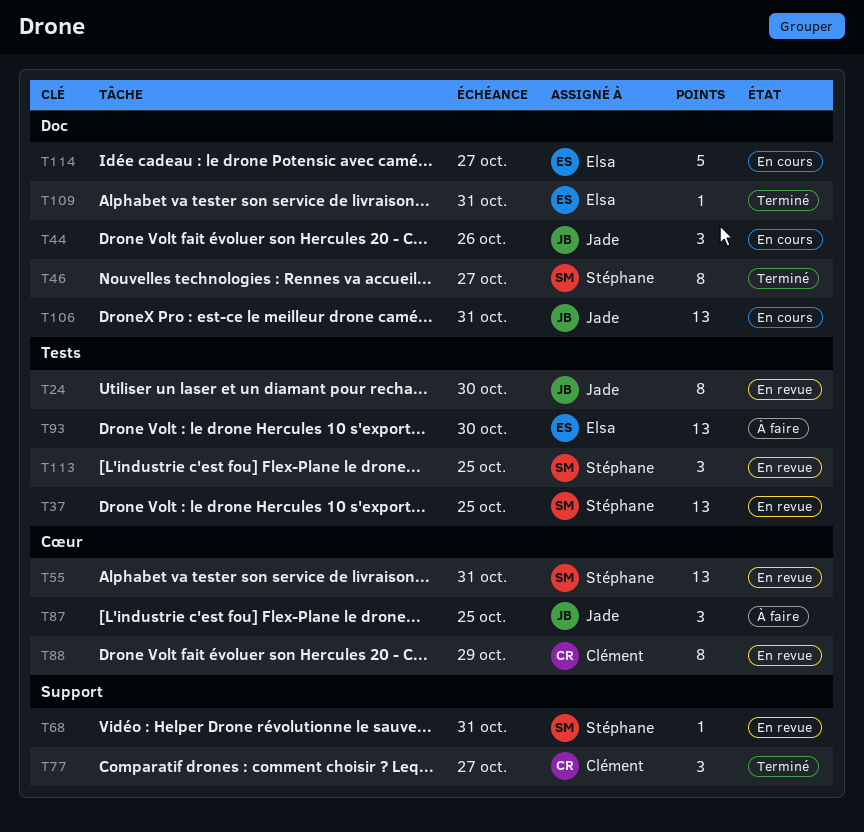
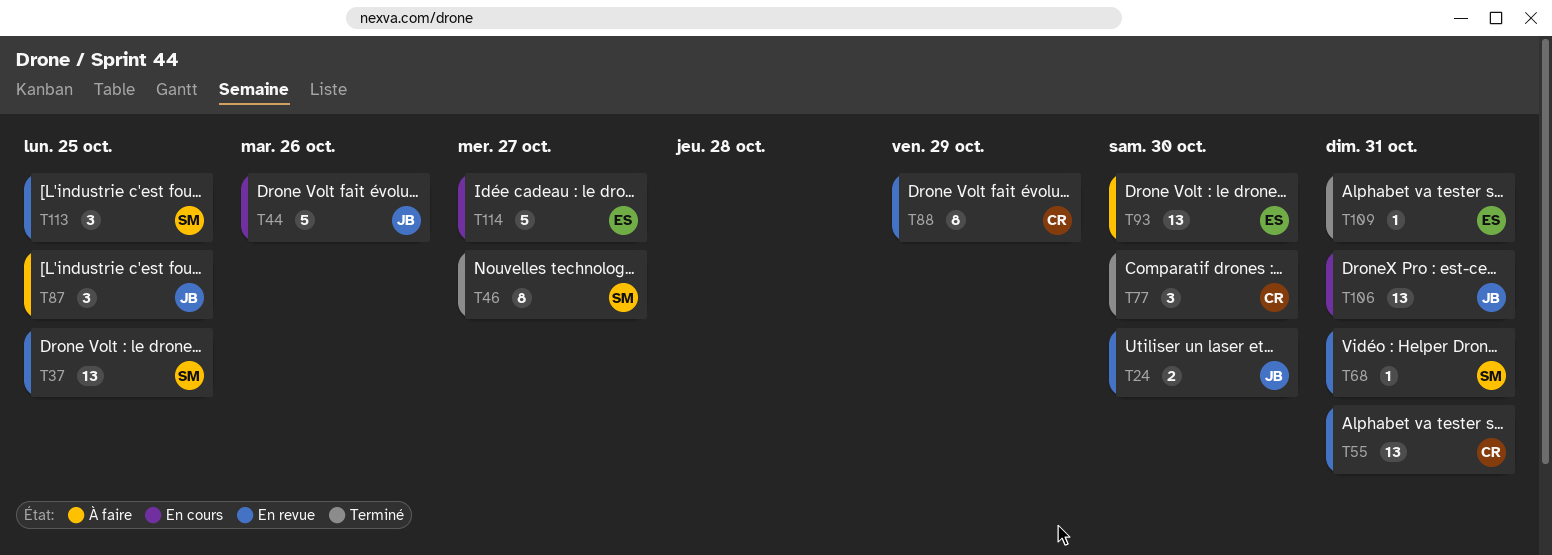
T24, estimate: 8 -> 2
T44, estimate: 3 -> 5
T55, owner: Stéphane -> Clément
T77, due: Oct 27 -> Oct 30

